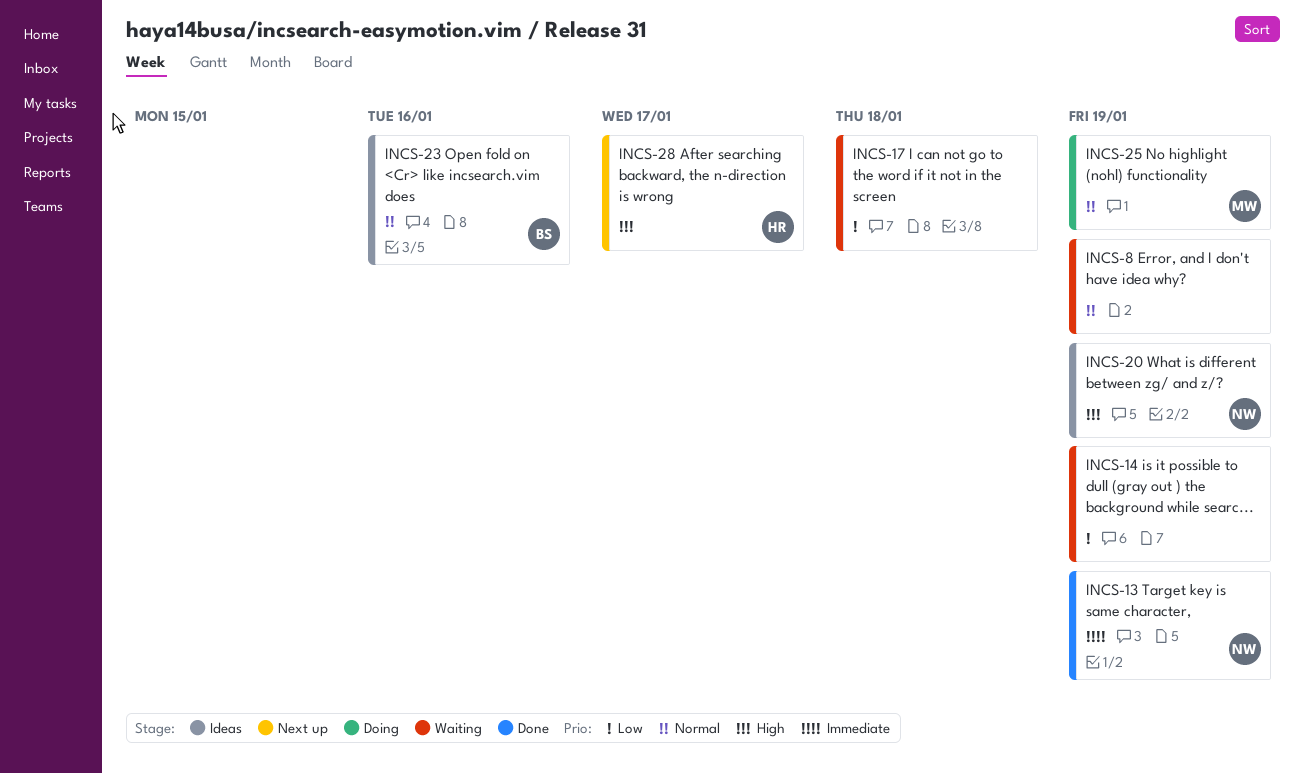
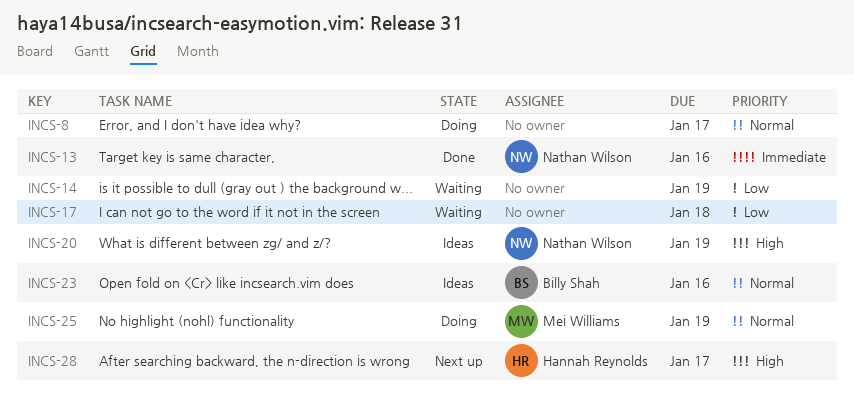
INCS-8, status: Waiting -> Doing
INCS-8, due: Jan 19 -> Jan 17
INCS-13, due: Jan 19 -> Jan 16

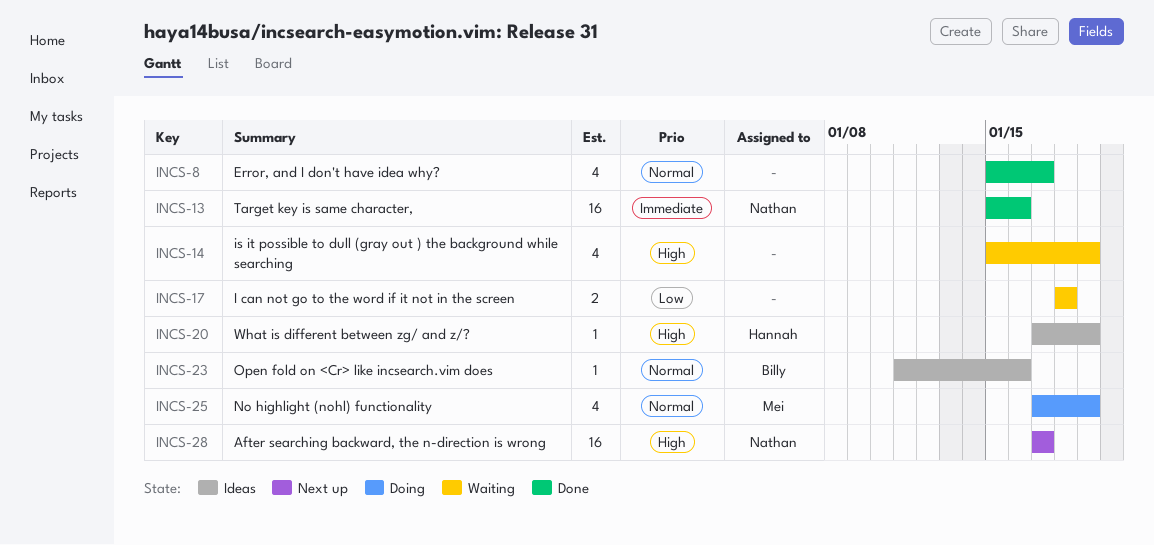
INCS-8, status: Doing -> Done
INCS-14, priority: Low -> High
INCS-20, owner: Nathan Wilson -> Hannah Reynolds
INCS-28, owner: Hannah Reynolds -> Nathan Wilson

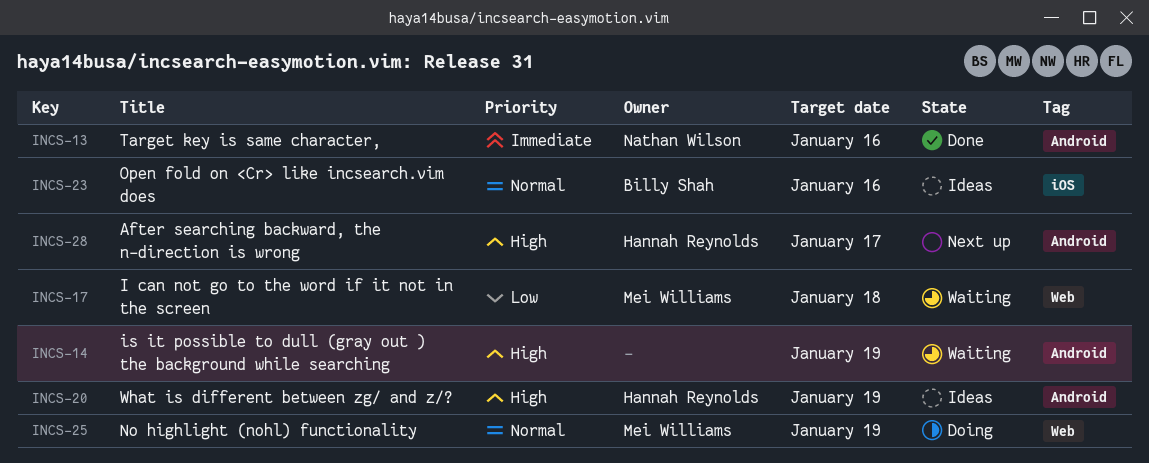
INCS-8: present -> none
INCS-17, owner: none -> Mei Williams
INCS-28, owner: Nathan Wilson -> Hannah Reynolds

